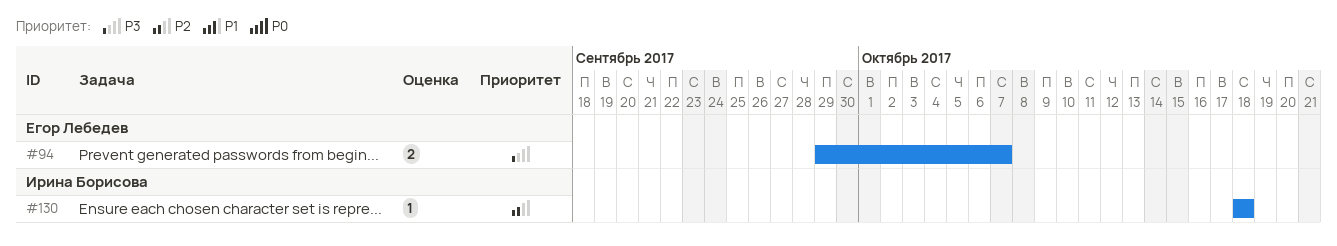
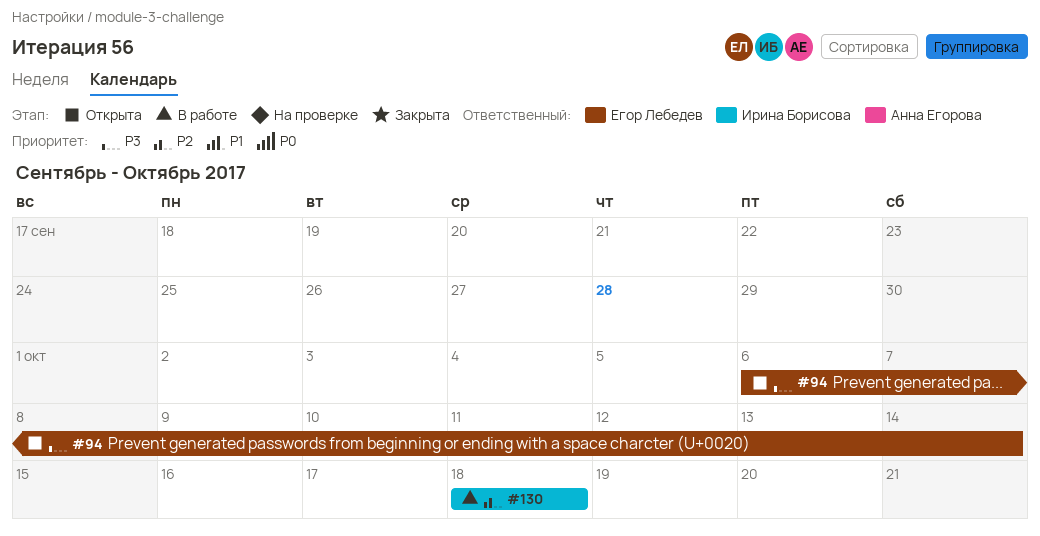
#94, start: Sep 29 -> Oct 6
#94, due: Oct 7 -> Oct 14

